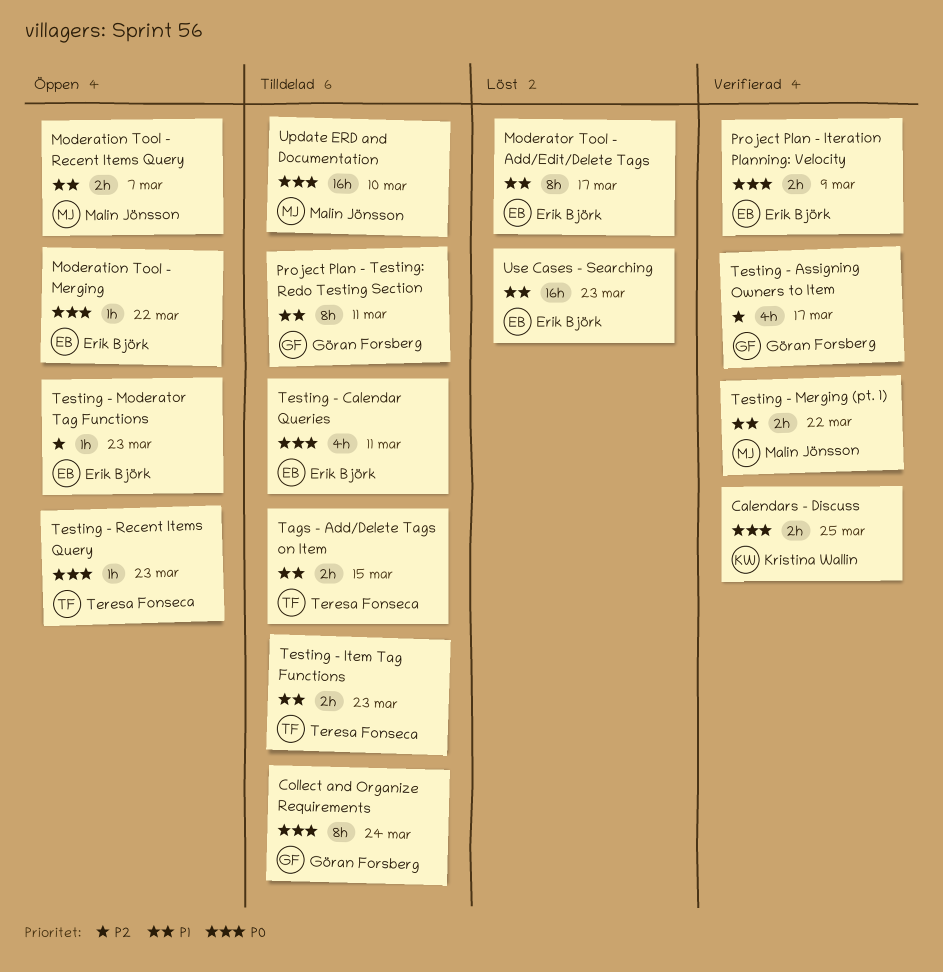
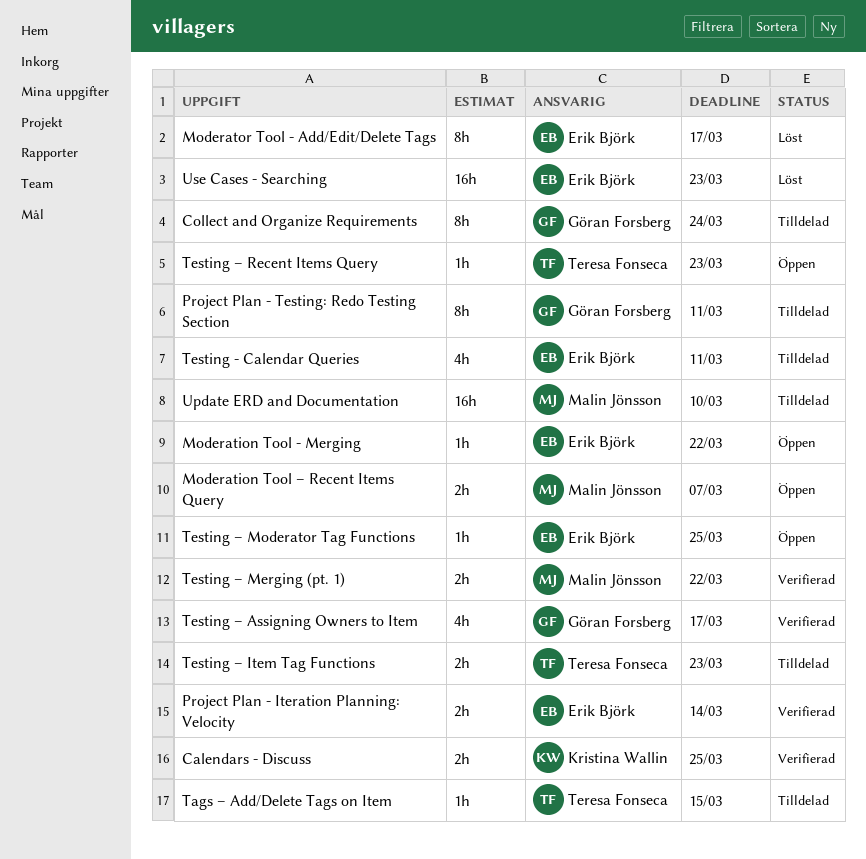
Project Plan - Iteration Planning: Velocity, due: Mar 9 -> Mar 14
Tags – Add/Delete Tags on Item, estimate: 2h -> 1h
Testing – Moderator Tag Functions, due: Mar 23 -> Mar 25

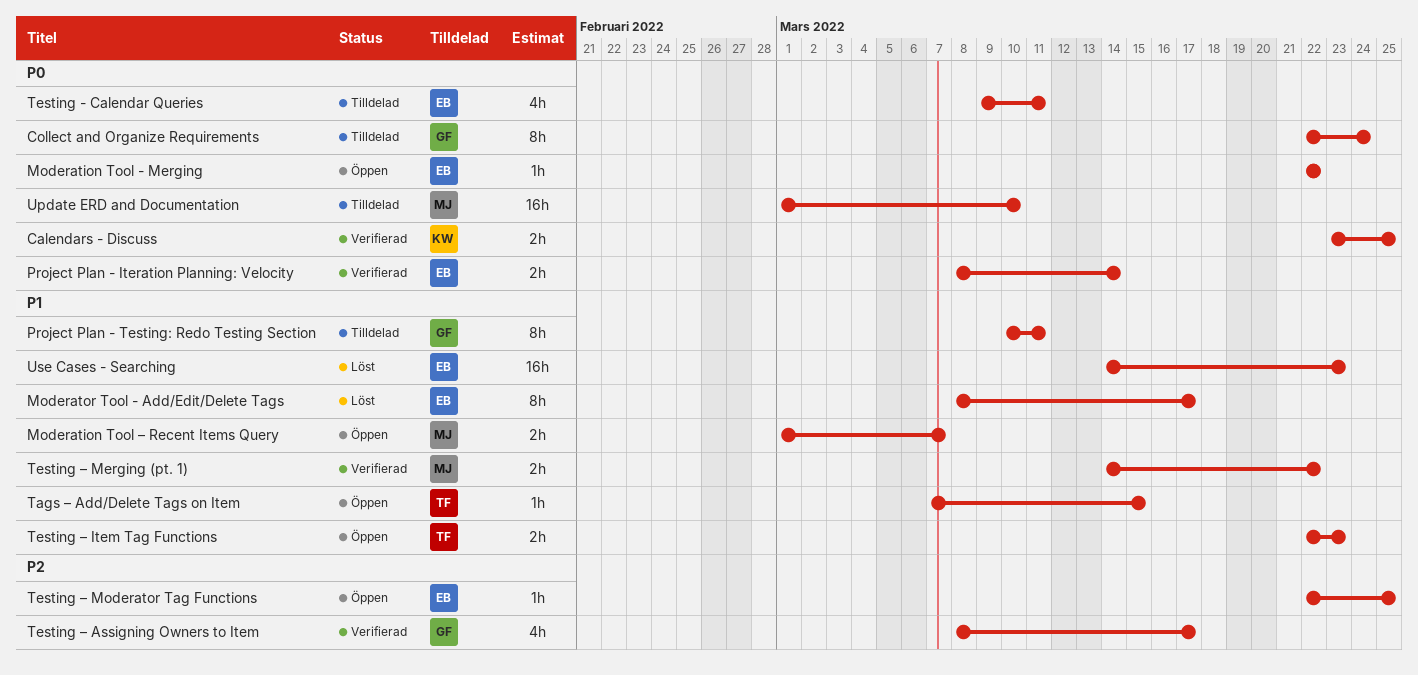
Tags – Add/Delete Tags on Item, status: Tilldelad -> Öppen
Testing – Item Tag Functions, status: Tilldelad -> Öppen
Testing – Recent Items Query: present -> none

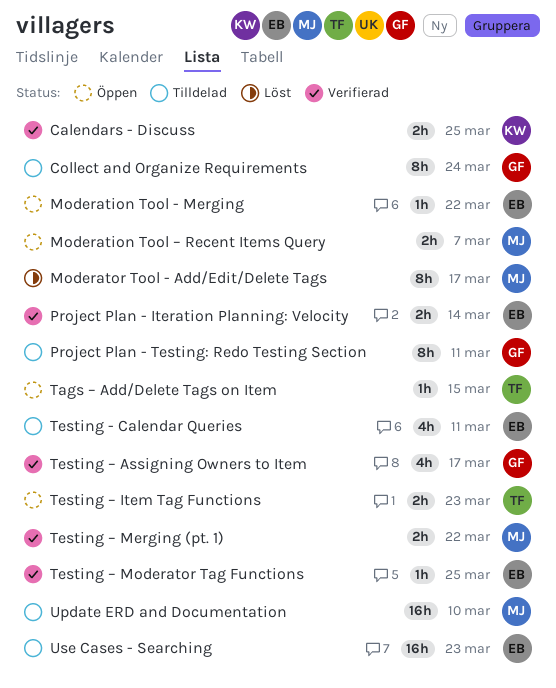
Moderator Tool - Add/Edit/Delete Tags, owner: EB -> MJ
Testing – Moderator Tag Functions, status: Öppen -> Verifierad
Use Cases - Searching, status: Löst -> Tilldelad

